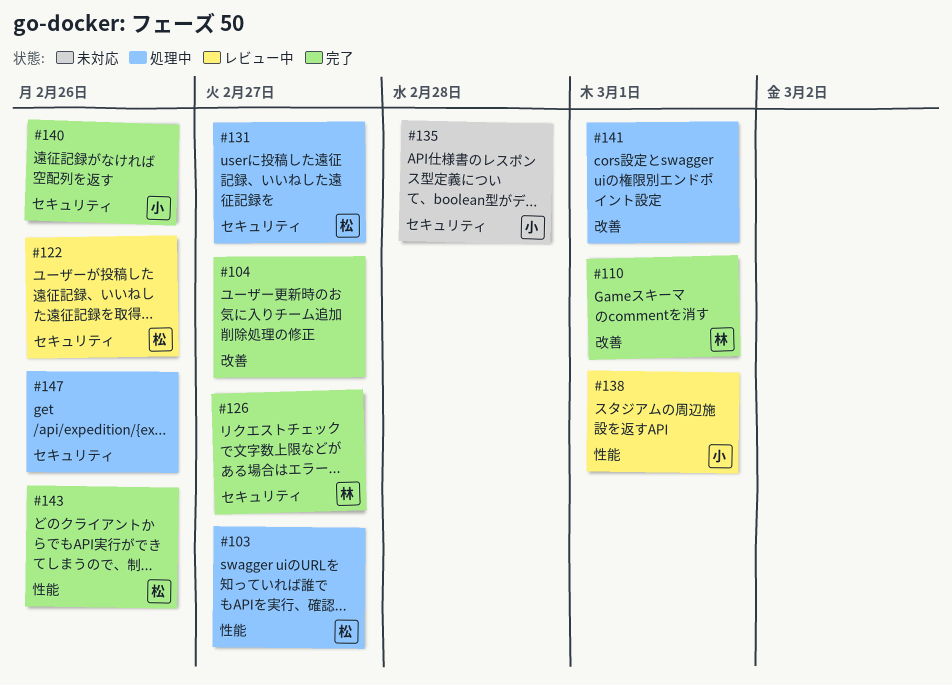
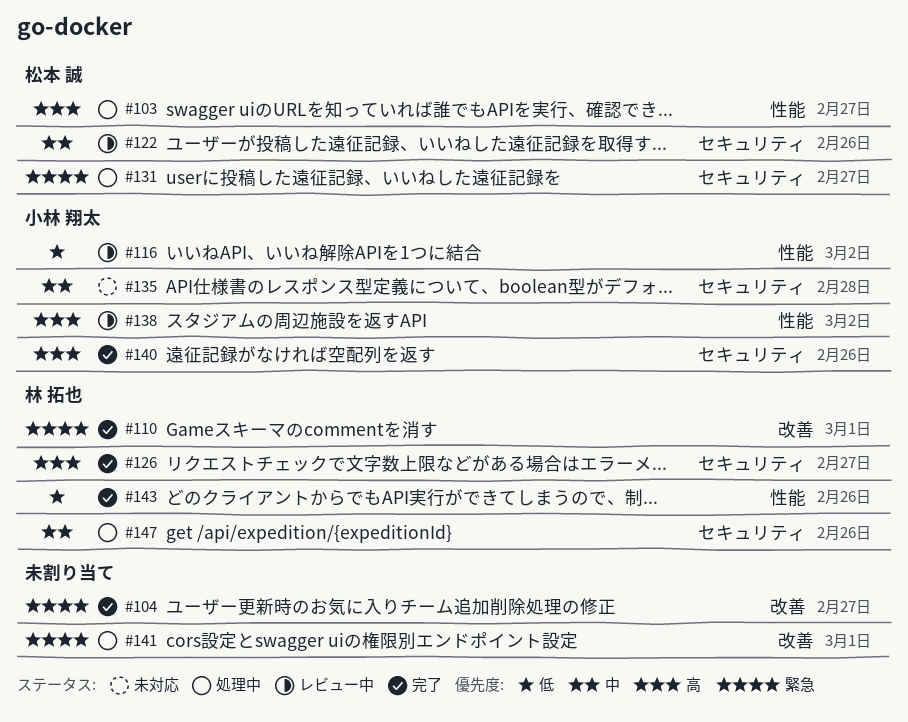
#116: none -> present
#138, due: Mar 1 -> Mar 2
#143, owner: 松本 誠 -> 林 拓也
#147, owner: none -> 林 拓也

